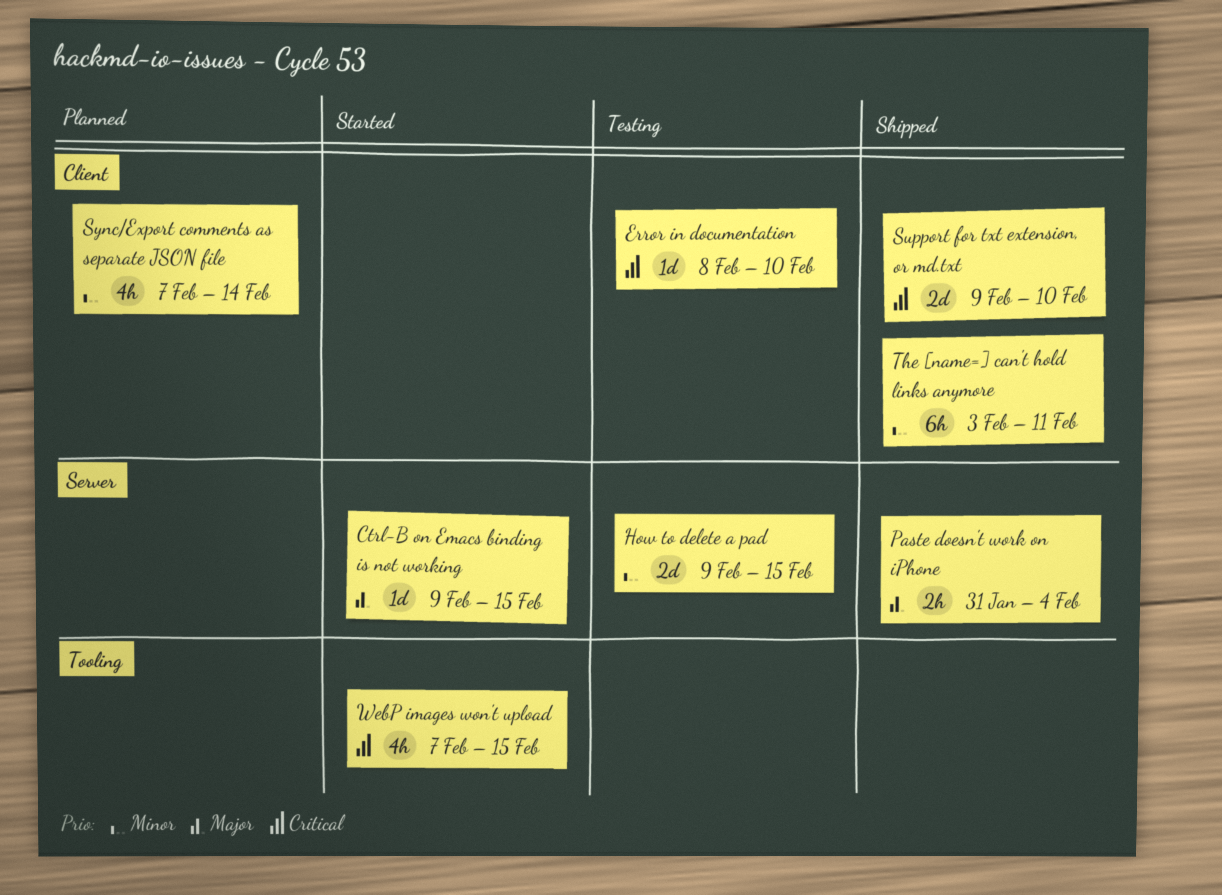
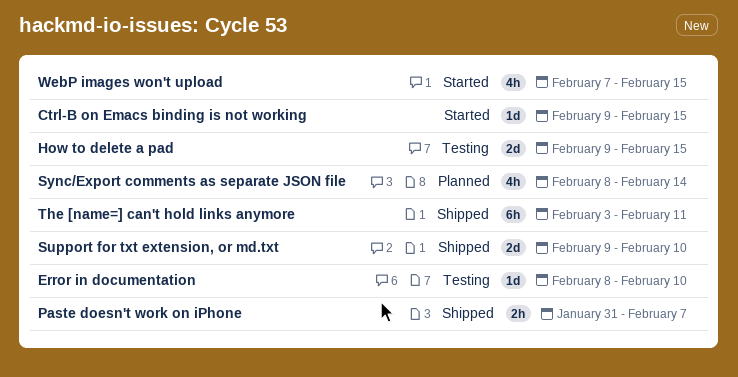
Paste doesn't work on iPhone, due: Feb 4 -> Feb 7
Sync/Export comments as separate JSON file, start: Feb 7 -> Feb 8

